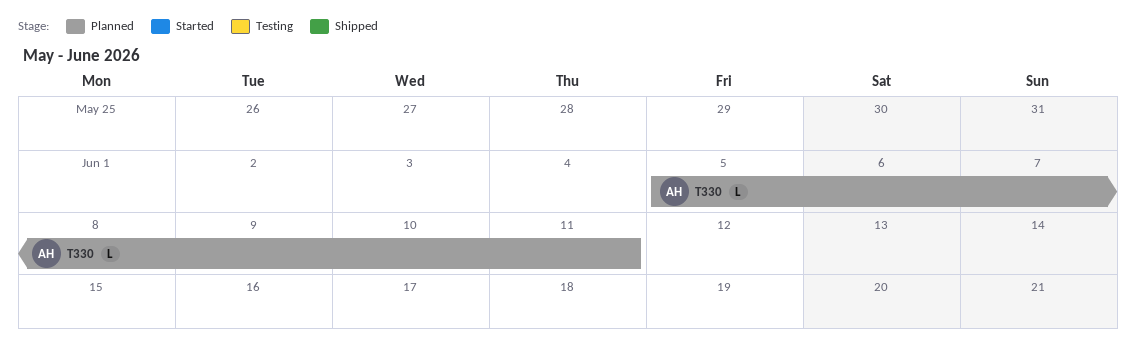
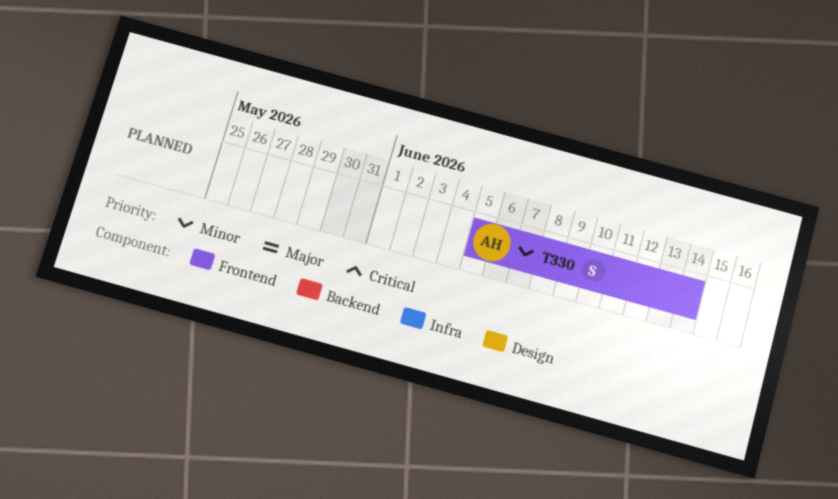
T330, estimate: L -> S
T330, due: Jun 11 -> Jun 14

